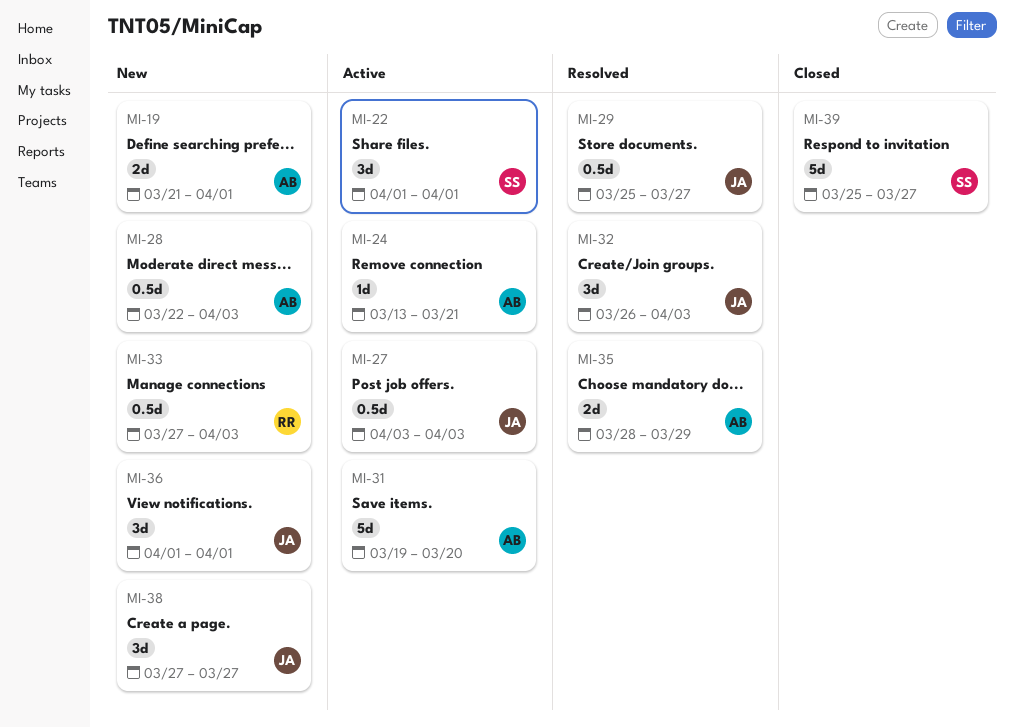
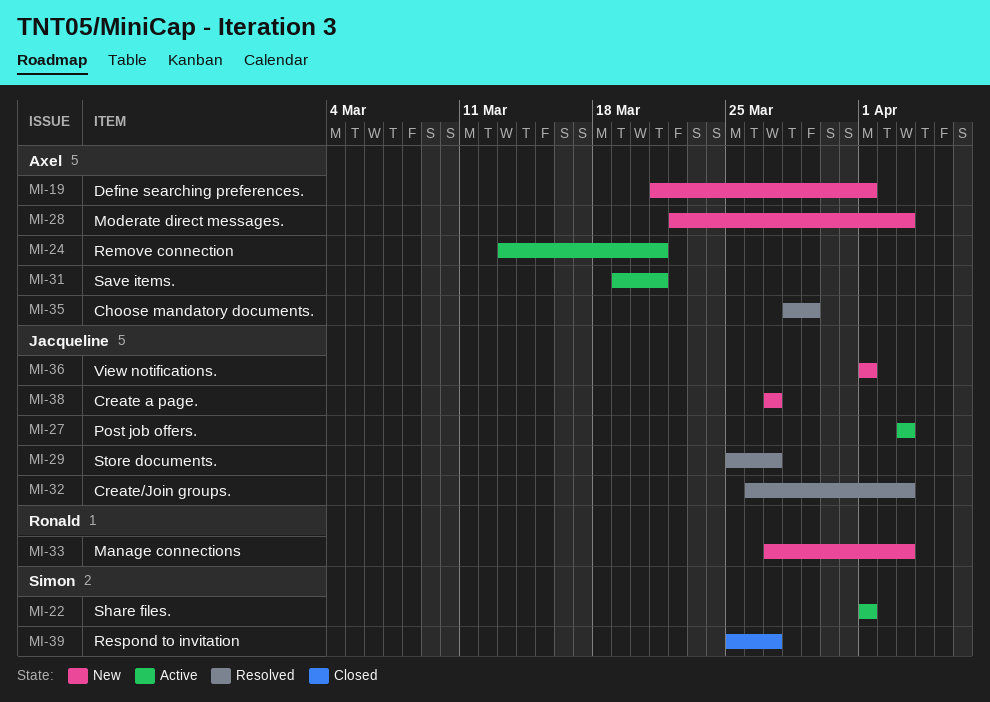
MI-31, due: Mar 20 -> Mar 21

